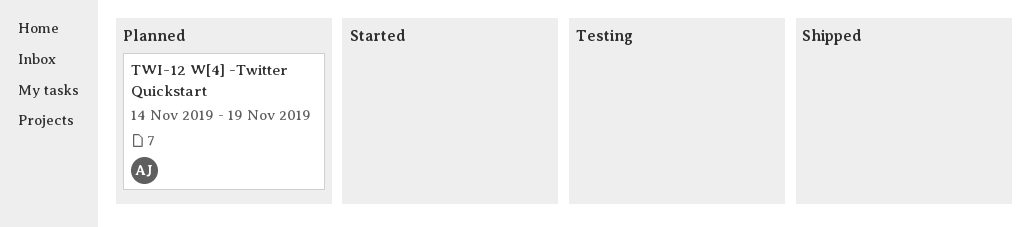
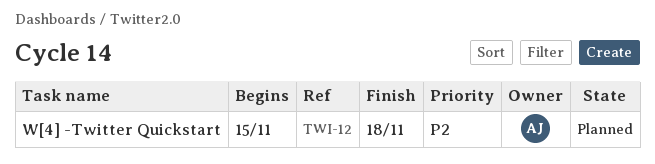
TWI-12, start: Nov 14 -> Nov 15
TWI-12, due: Nov 19 -> Nov 18

